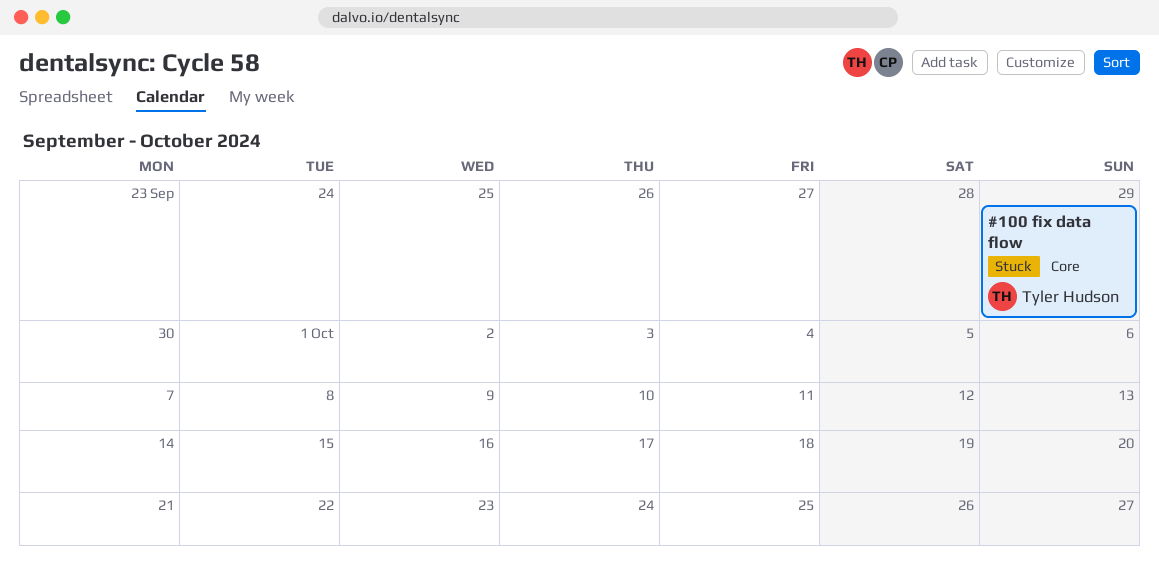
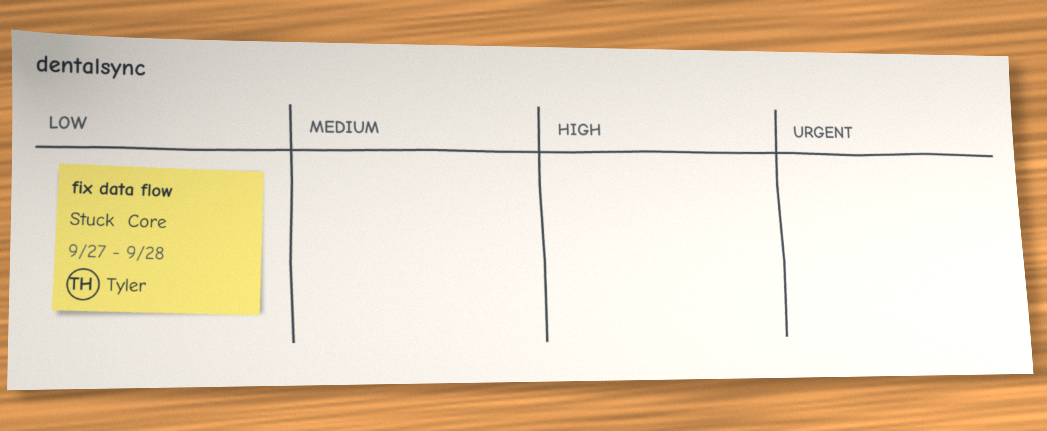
fix data flow, due: Sep 29 -> Sep 28

